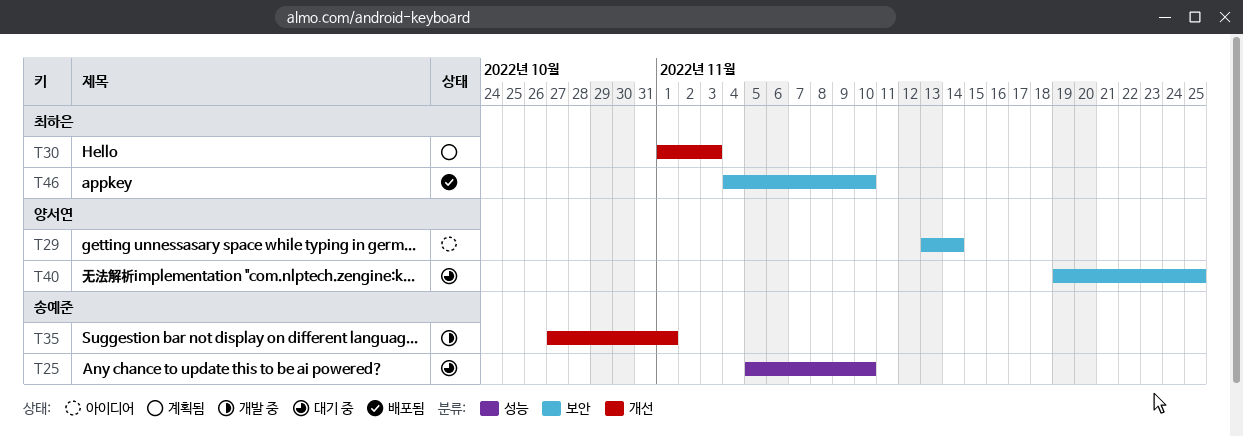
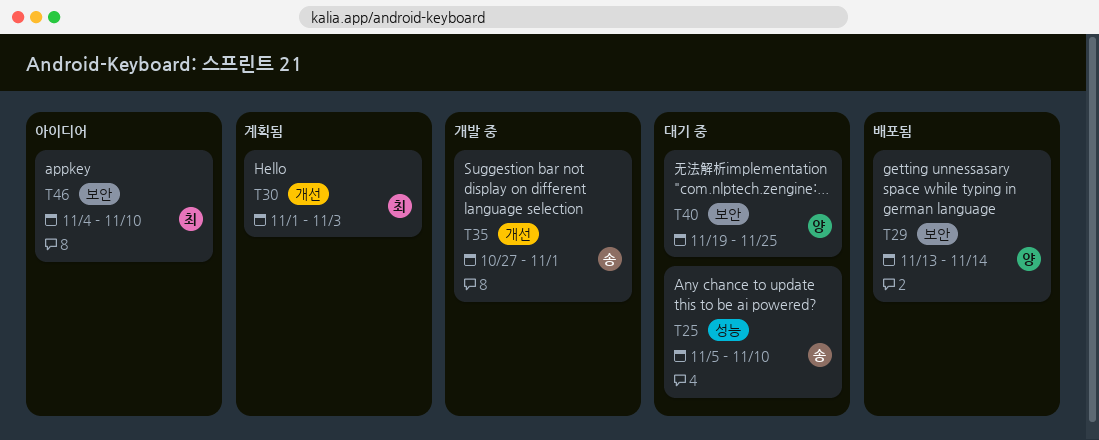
T29, status: 아이디어 -> 배포됨
T46, status: 배포됨 -> 아이디어

